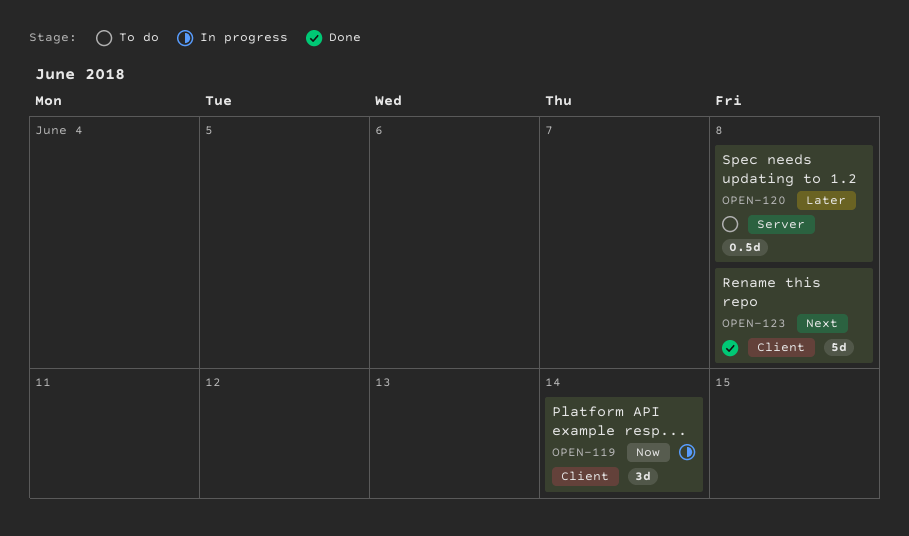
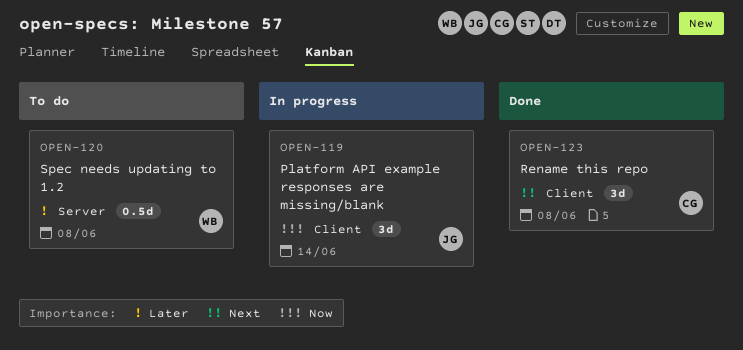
OPEN-123, estimate: 5d -> 3d

